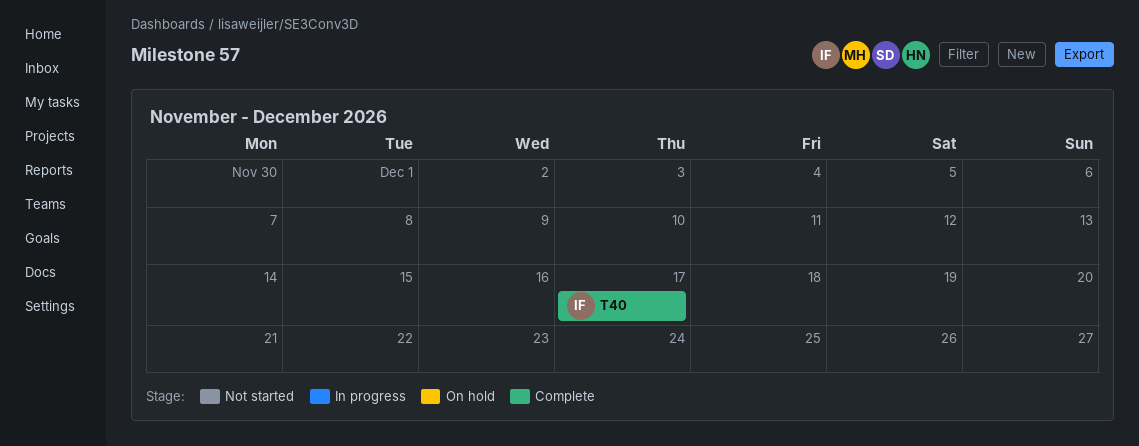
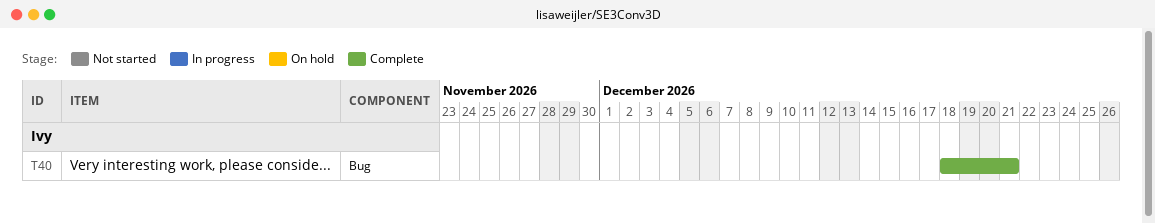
T40, start: Dec 17 -> Dec 18
T40, due: Dec 17 -> Dec 21

